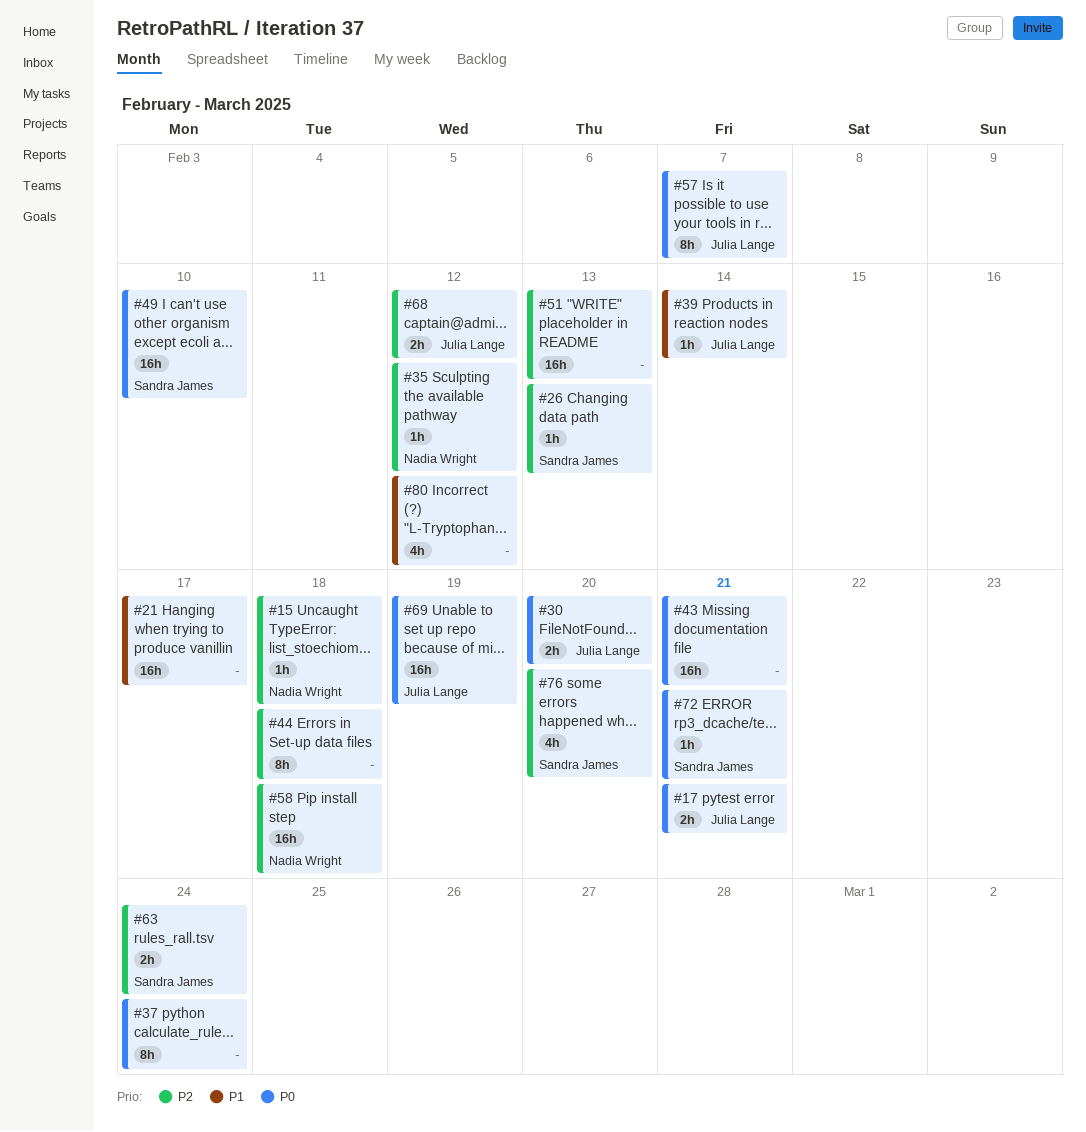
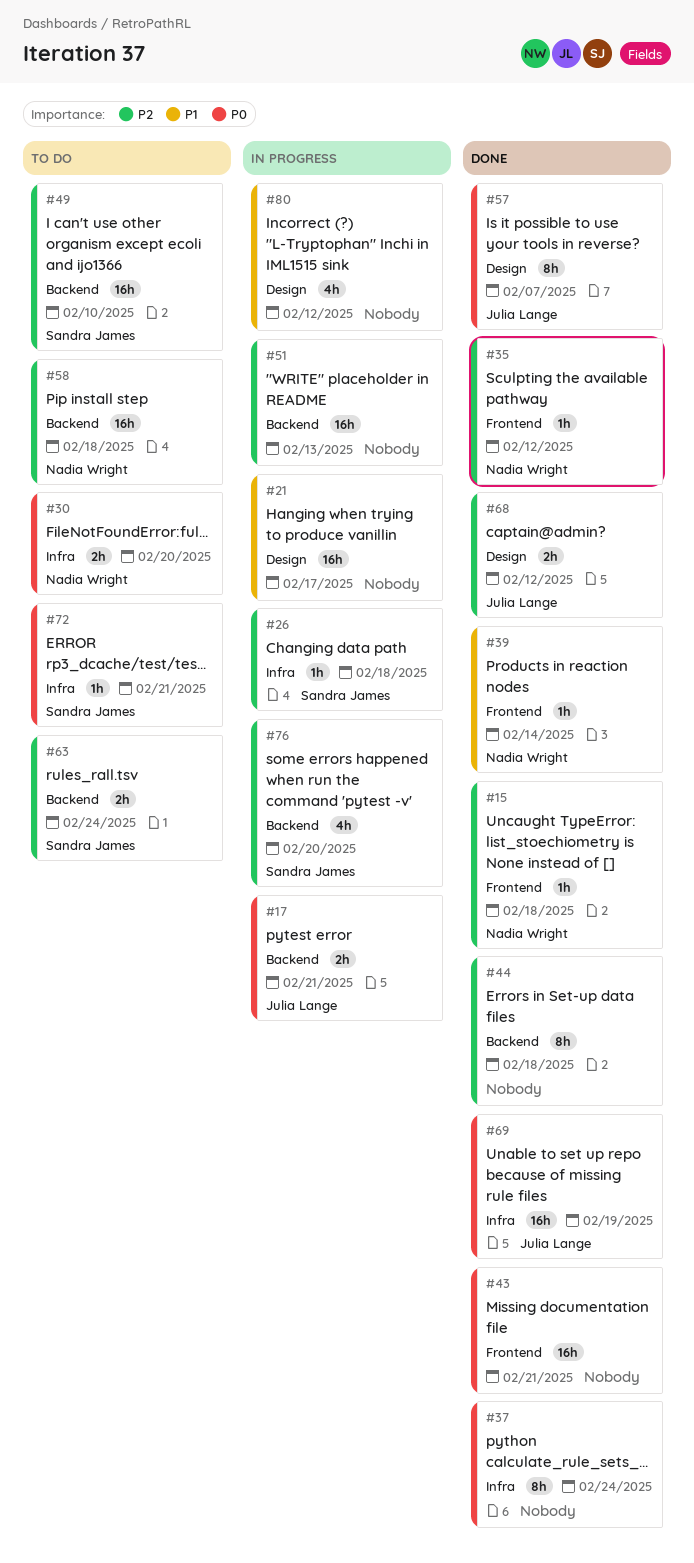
#26, due: Feb 13 -> Feb 18
#30, owner: Julia Lange -> Nadia Wright
#39, owner: Julia Lange -> Nadia Wright
#49, priority: P0 -> P2

